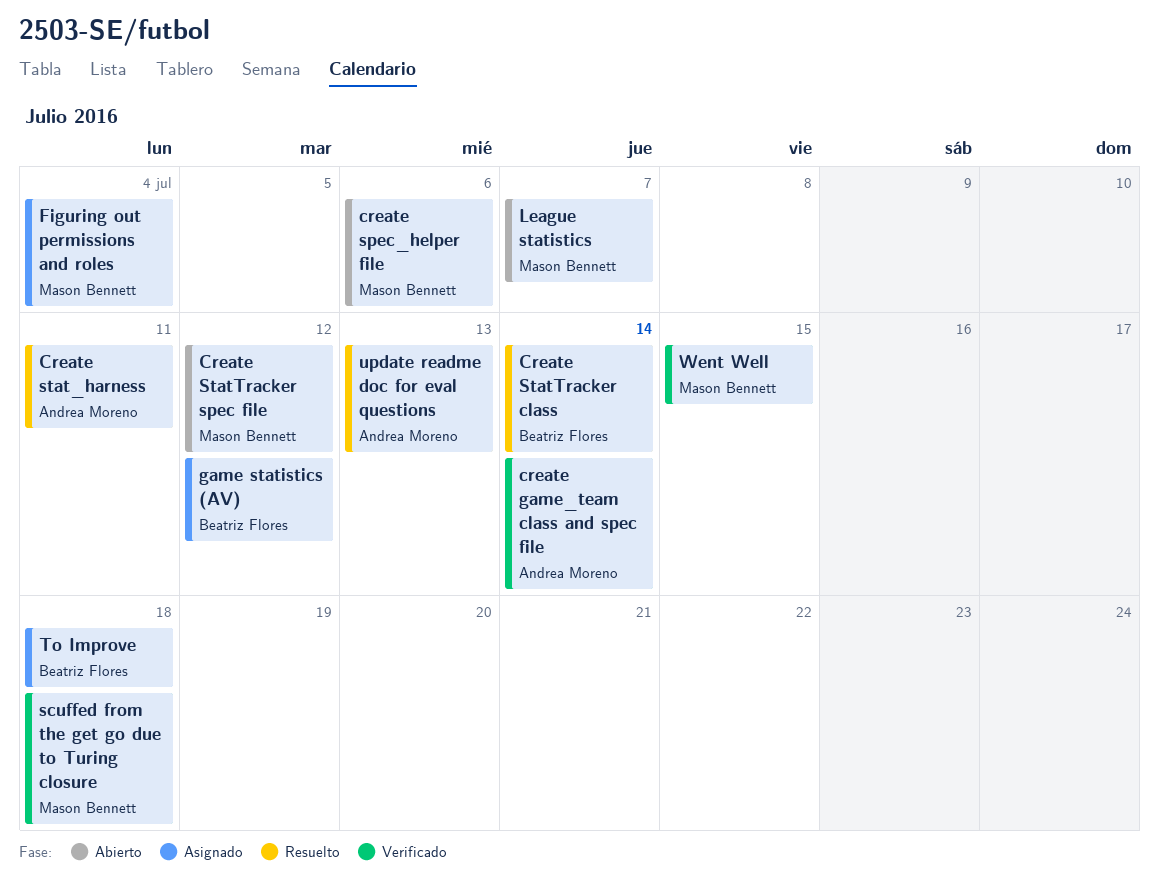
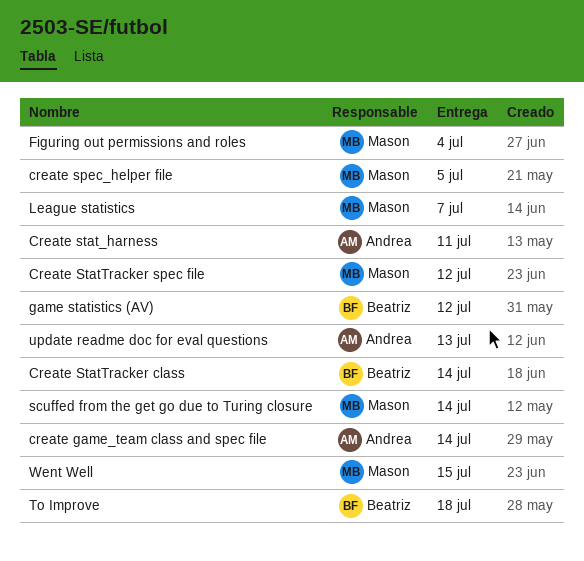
create spec_helper file, due: Jul 6 -> Jul 5
scuffed from the get go due to Turing closure, due: Jul 18 -> Jul 14

